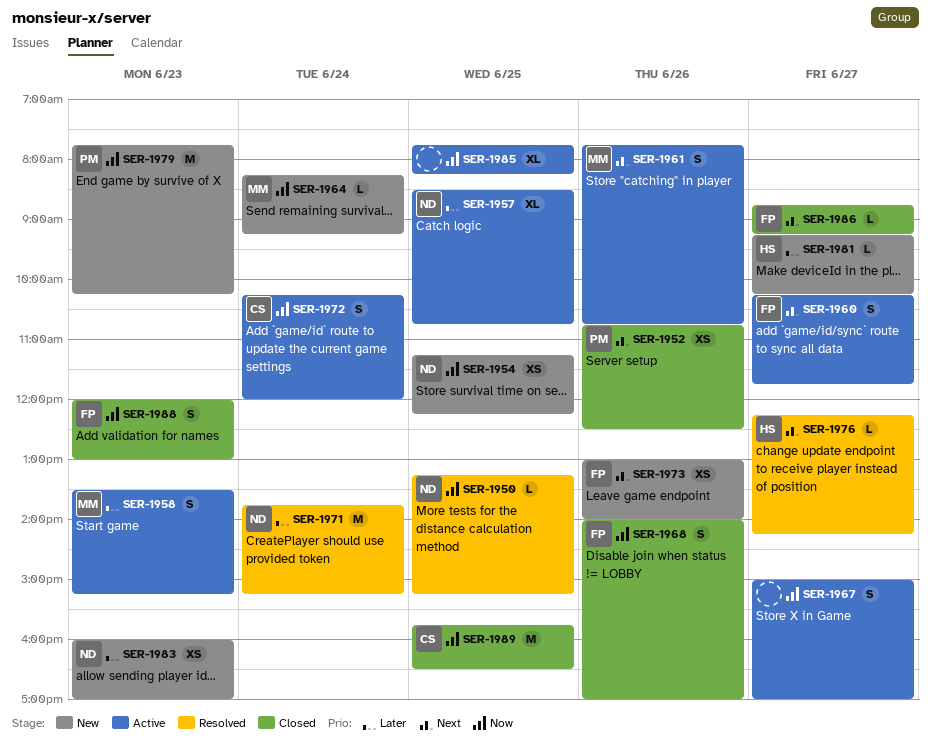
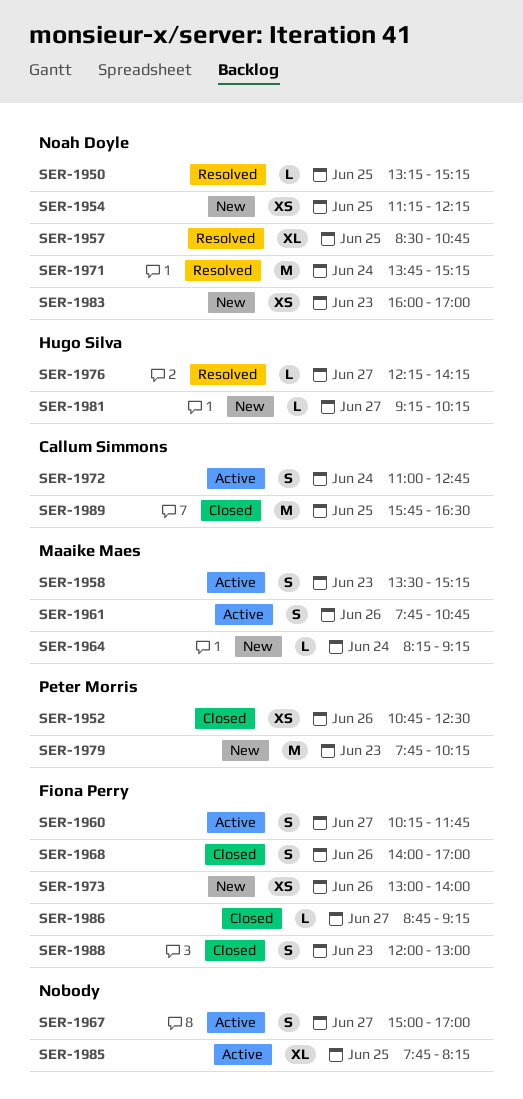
SER-1957, status: Active -> Resolved
SER-1972, begins: 10:15 -> 11:00
SER-1972, ends: 12:00 -> 12:45

